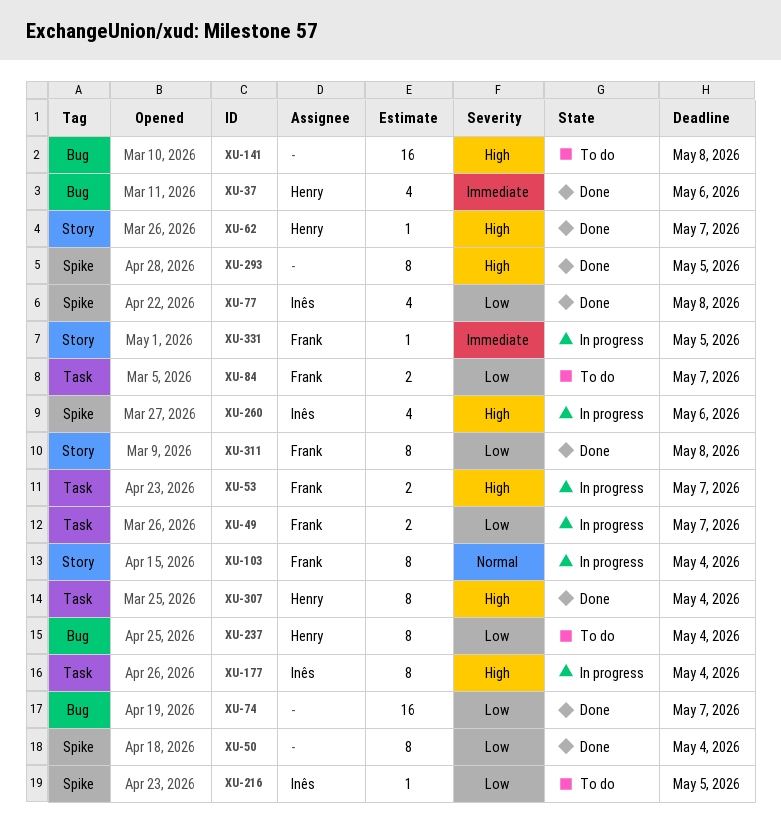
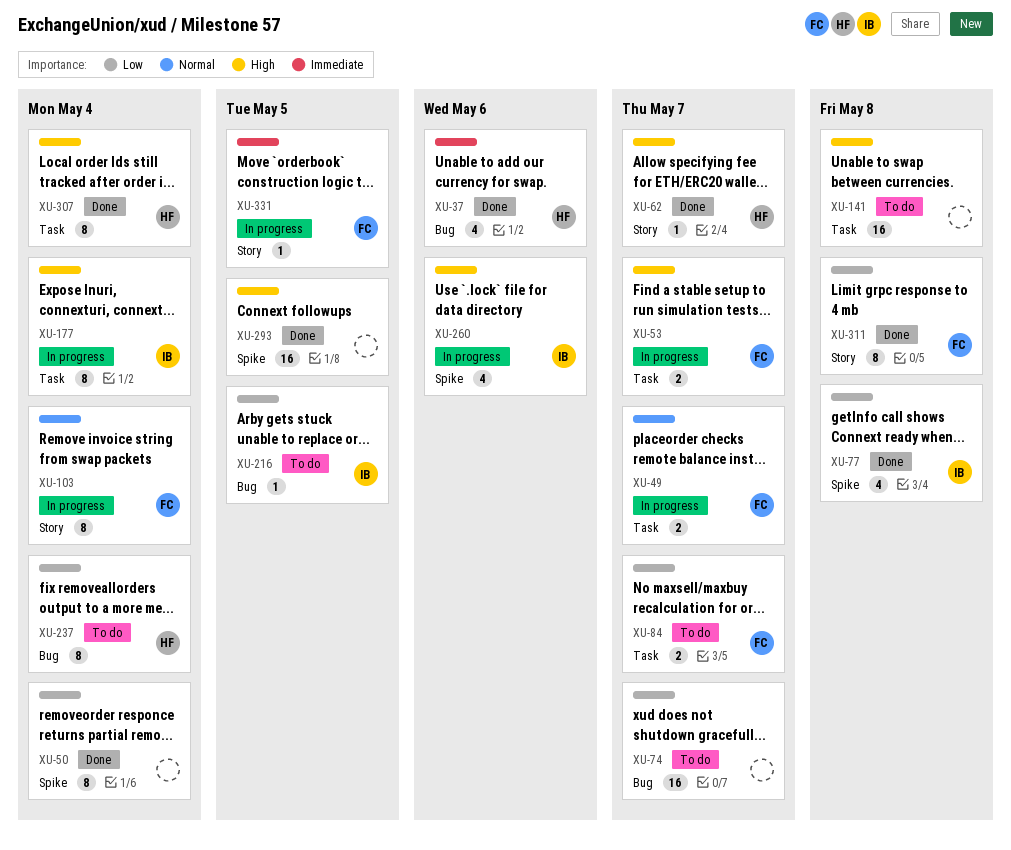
XU-49, priority: Low -> Normal
XU-74, status: Done -> To do
XU-141, label: Bug -> Task
XU-216, label: Spike -> Bug
XU-293, estimate: 8 -> 16

